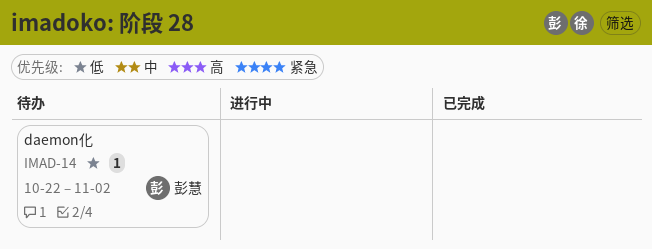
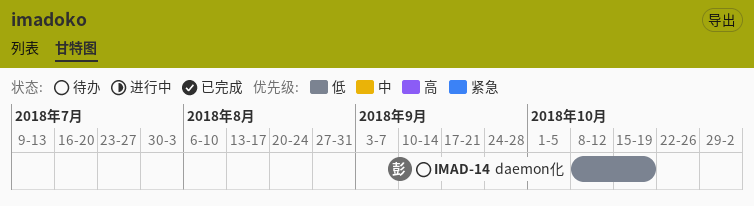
IMAD-14, start: Oct 22 -> Oct 8
IMAD-14, due: Nov 2 -> Oct 19

